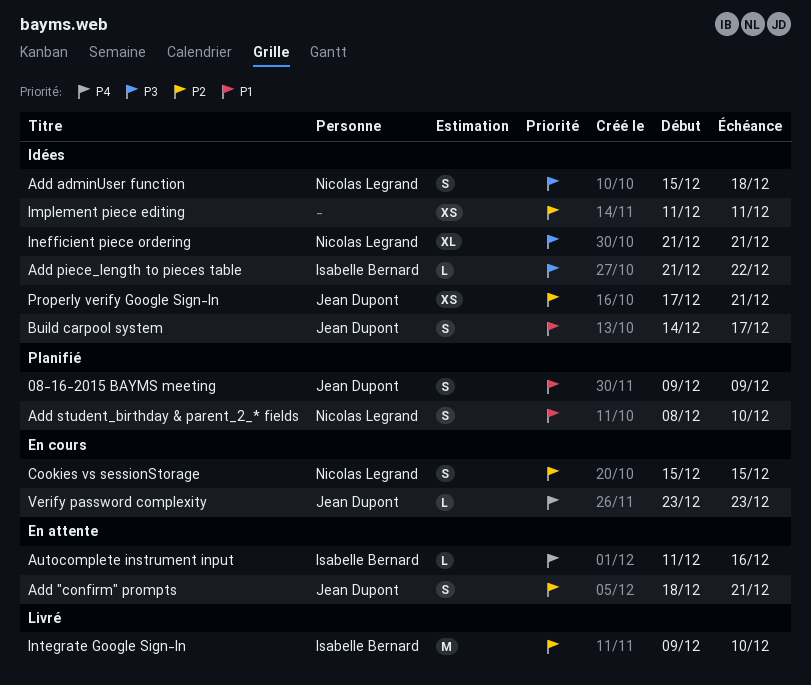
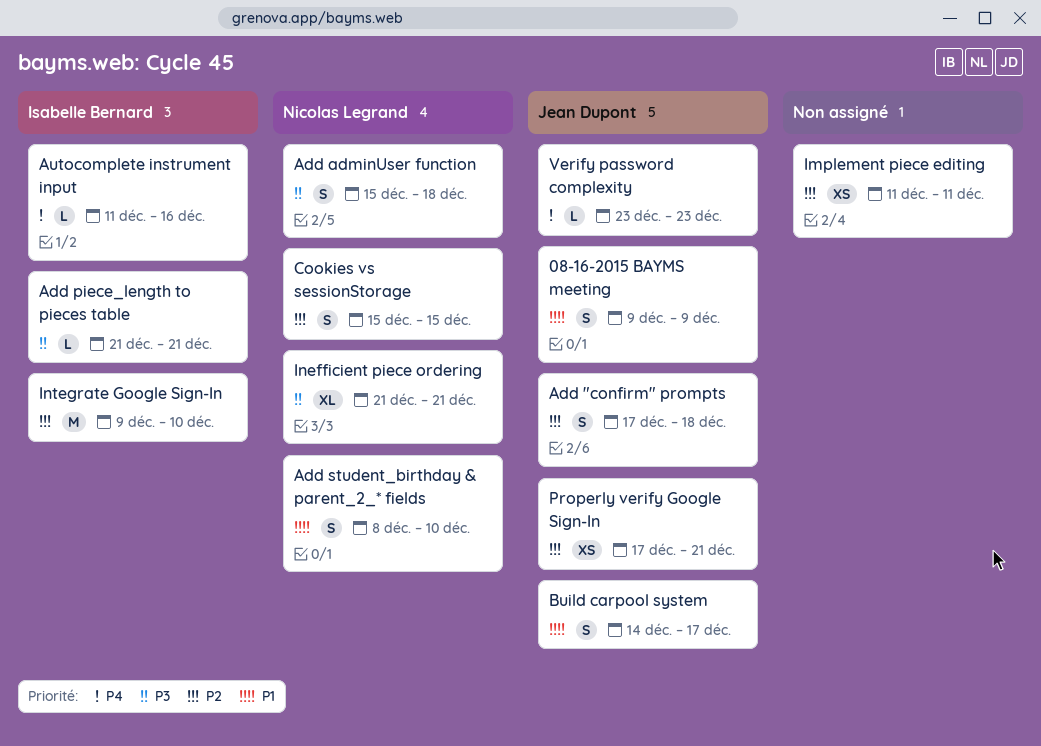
Add "confirm" prompts, start: Dec 18 -> Dec 17
Add "confirm" prompts, due: Dec 21 -> Dec 18
Add piece_length to pieces table, due: Dec 22 -> Dec 21

